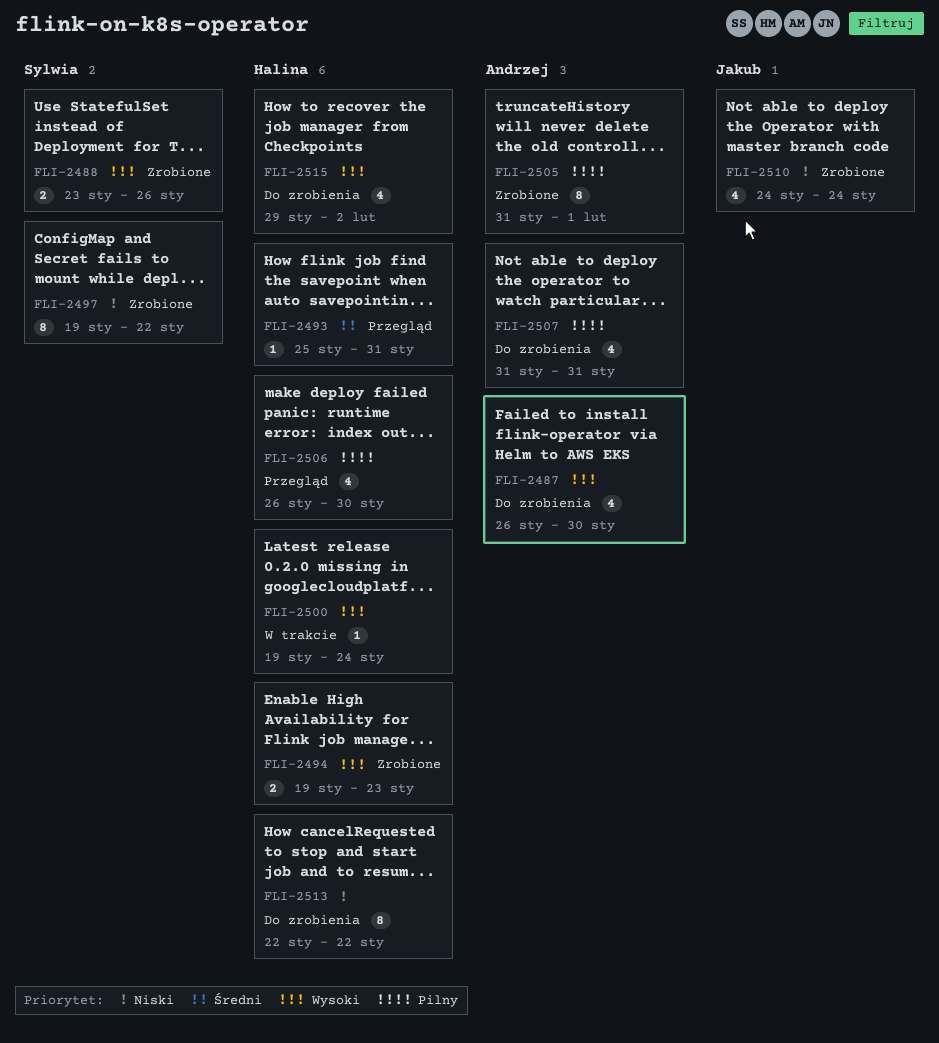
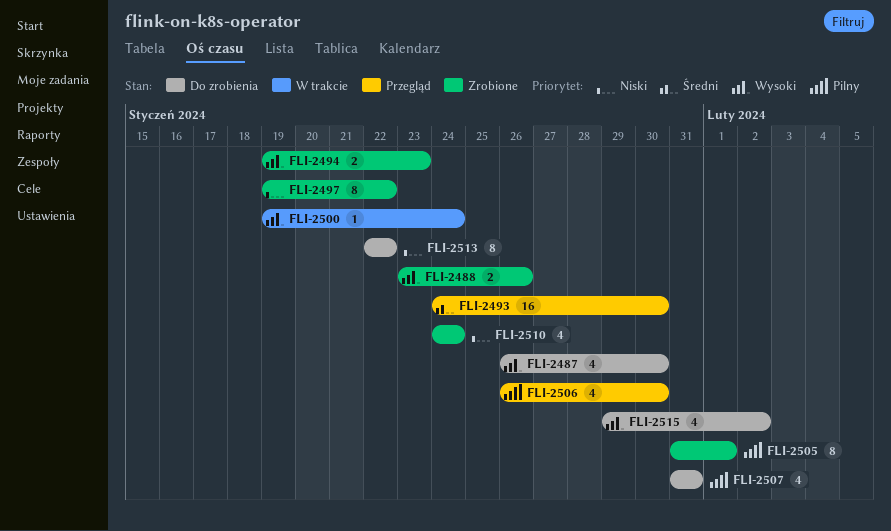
FLI-2493, estimate: 1 -> 16
FLI-2493, start: Jan 25 -> Jan 24
FLI-2493, due: Jan 31 -> Jan 30

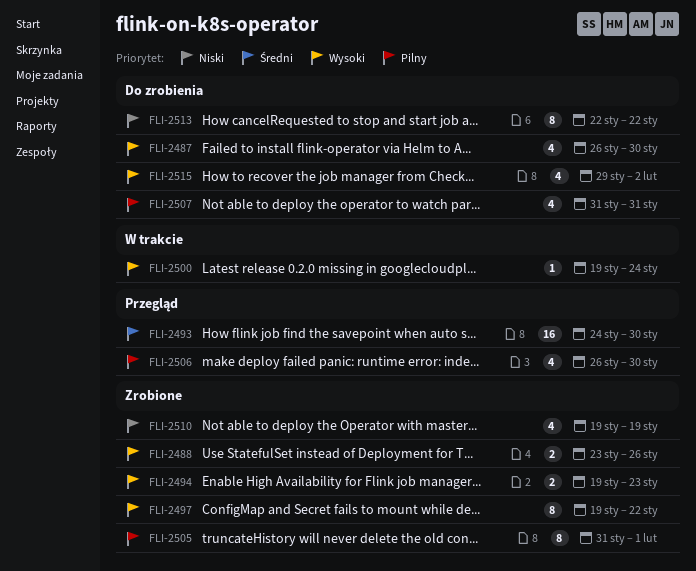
FLI-2497, priority: Niski -> Wysoki
FLI-2510, start: Jan 24 -> Jan 19
FLI-2510, due: Jan 24 -> Jan 19

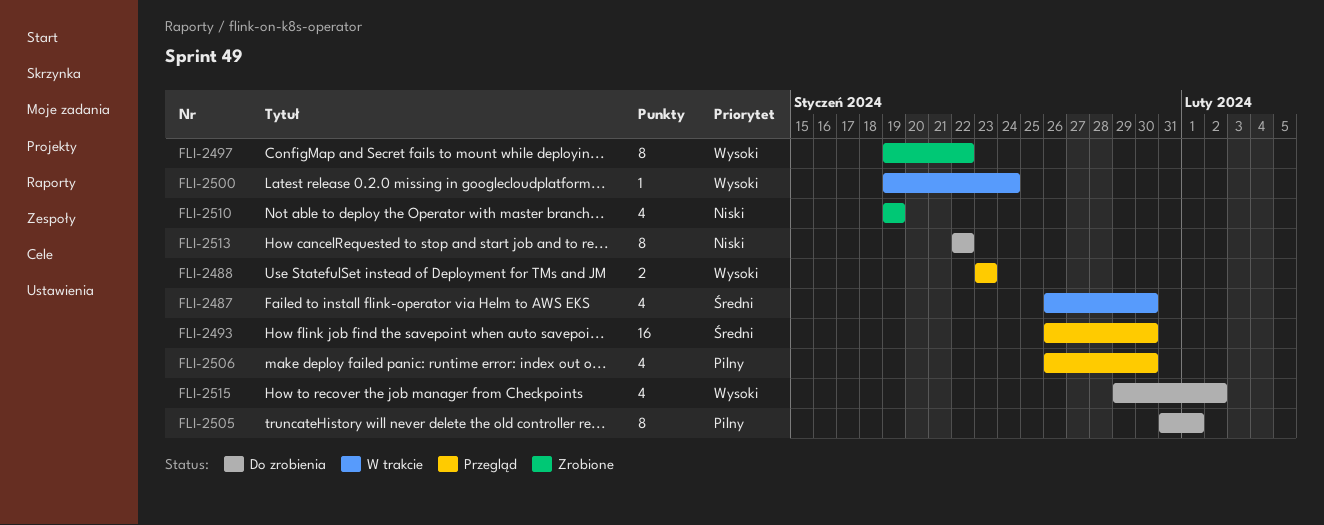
FLI-2487, status: Do zrobienia -> W trakcie
FLI-2487, priority: Wysoki -> Średni
FLI-2488, status: Zrobione -> Przegląd
FLI-2488, due: Jan 26 -> Jan 23
FLI-2493, start: Jan 24 -> Jan 26
FLI-2494: present -> none
FLI-2505, status: Zrobione -> Do zrobienia
FLI-2507: present -> none

